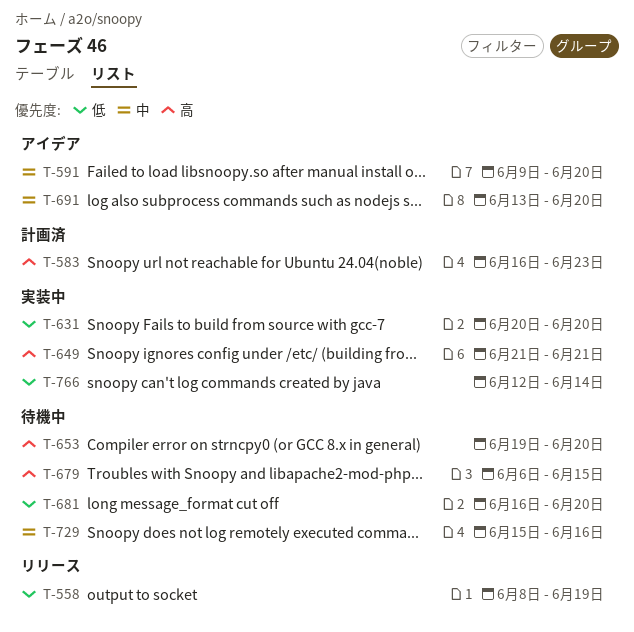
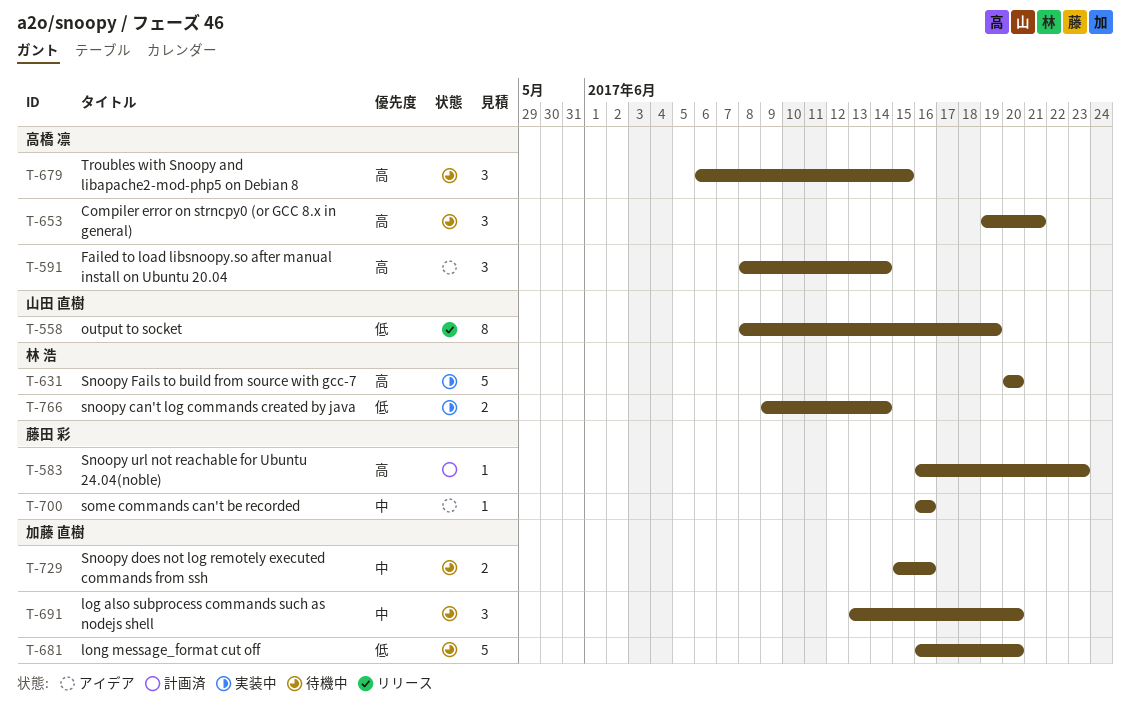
T-591, priority: 中 -> 高
T-591, start: Jun 9 -> Jun 8
T-591, due: Jun 20 -> Jun 14
T-631, priority: 低 -> 高
T-649: present -> none
T-653, due: Jun 20 -> Jun 21
T-691, status: アイデア -> 待機中
T-700: none -> present
T-766, start: Jun 12 -> Jun 9

